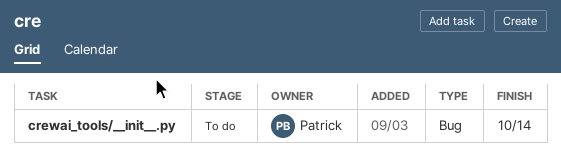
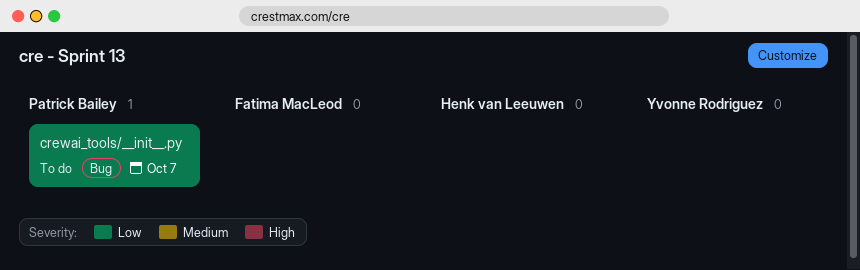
crewai_tools/__init__.py, due: Oct 14 -> Oct 7

